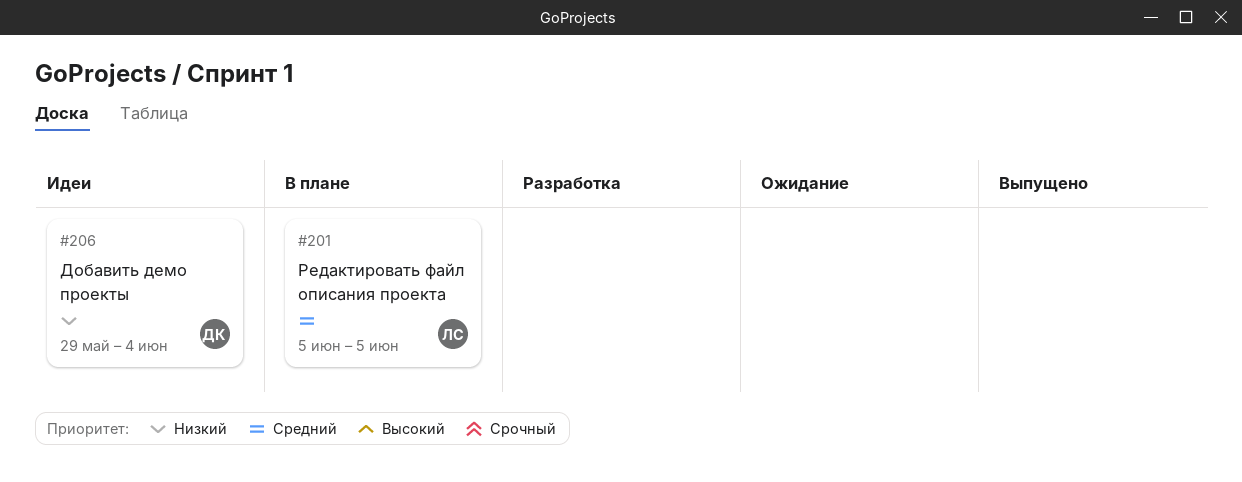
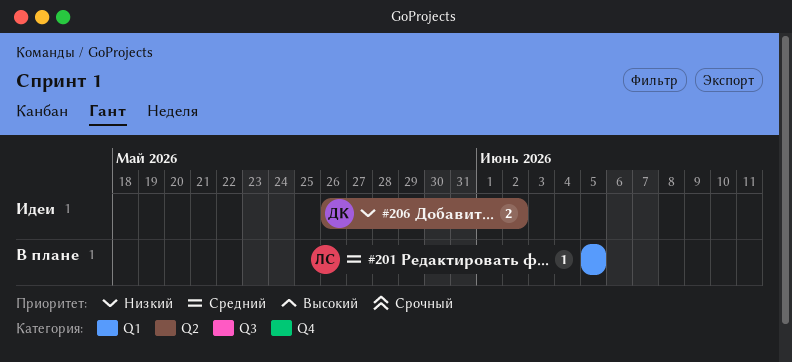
#206, start: May 29 -> May 26
#206, due: Jun 4 -> Jun 2

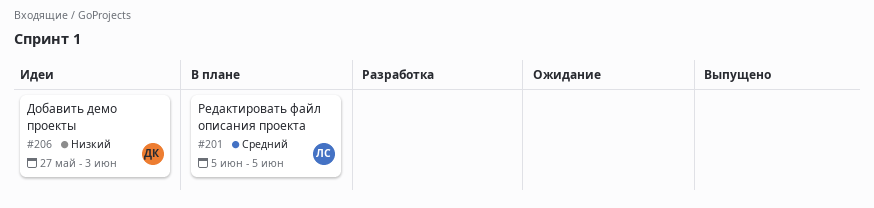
#206, start: May 26 -> May 27
#206, due: Jun 2 -> Jun 3

